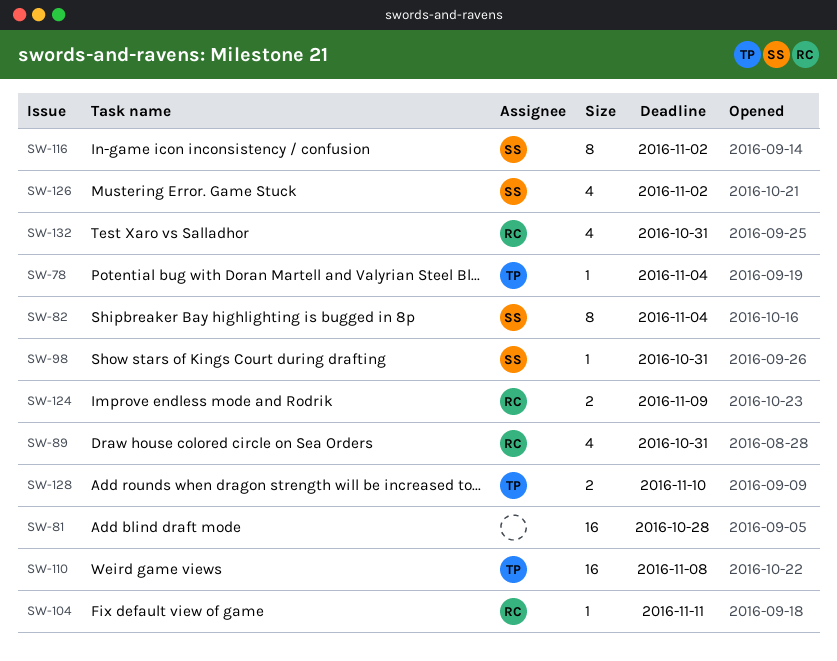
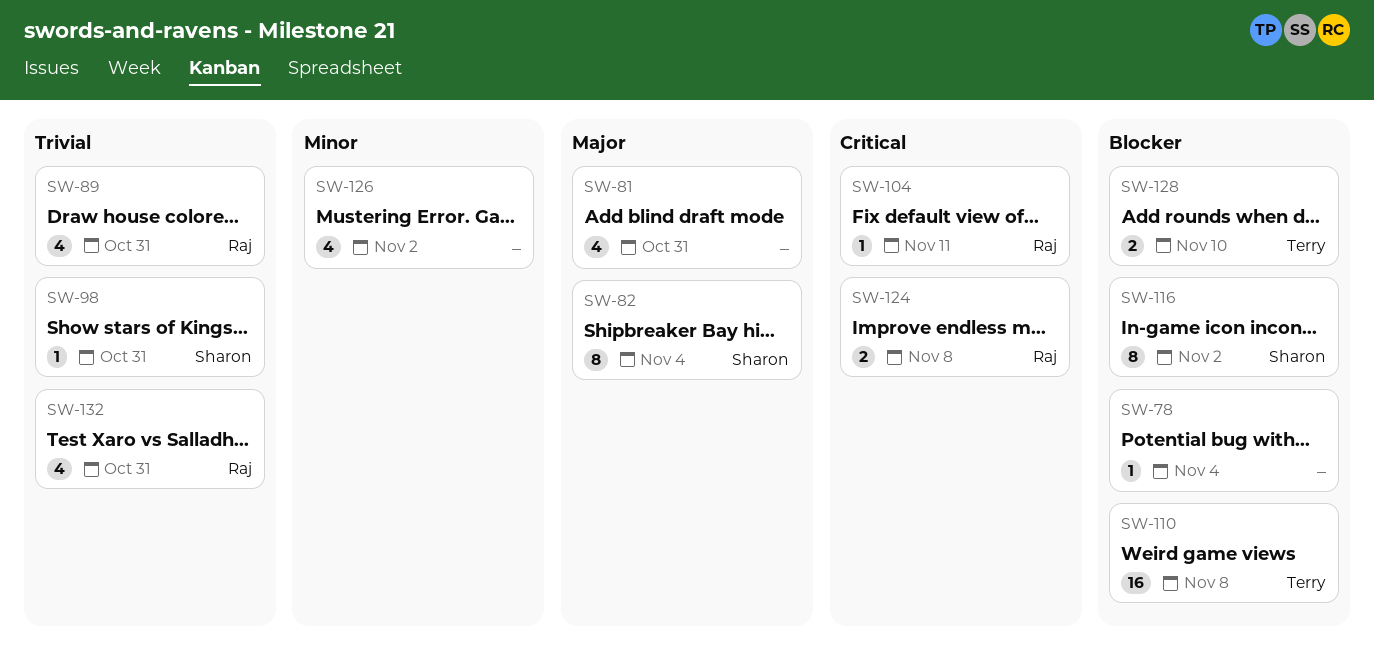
SW-78, owner: Terry -> none
SW-81, estimate: 16 -> 4
SW-81, due: Oct 28 -> Oct 31
SW-124, due: Nov 9 -> Nov 8
SW-126, owner: Sharon -> none

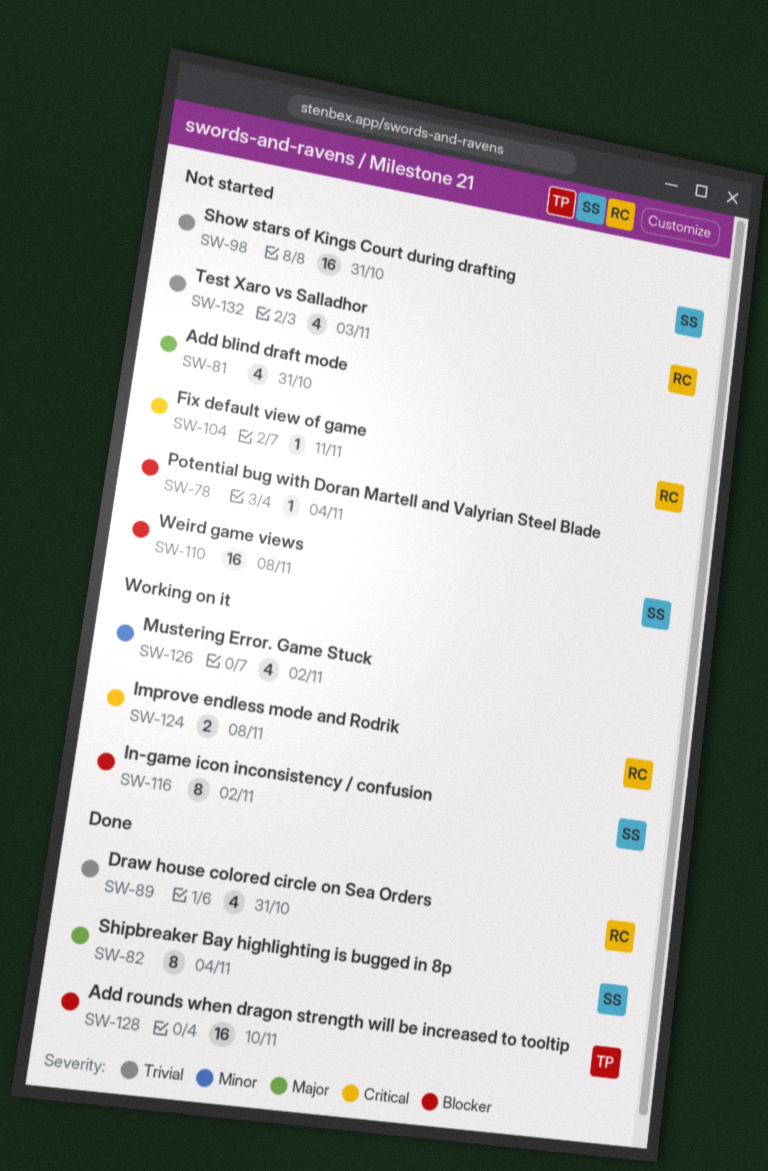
SW-98, estimate: 1 -> 16
SW-110, owner: Terry -> Sharon
SW-128, estimate: 2 -> 16
SW-132, due: Oct 31 -> Nov 3

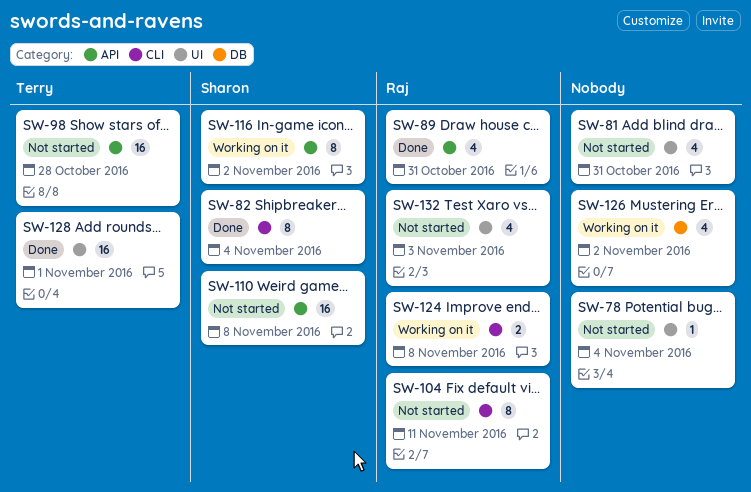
SW-98, owner: Sharon -> Terry
SW-98, due: Oct 31 -> Oct 28
SW-104, estimate: 1 -> 8
SW-128, due: Nov 10 -> Nov 1

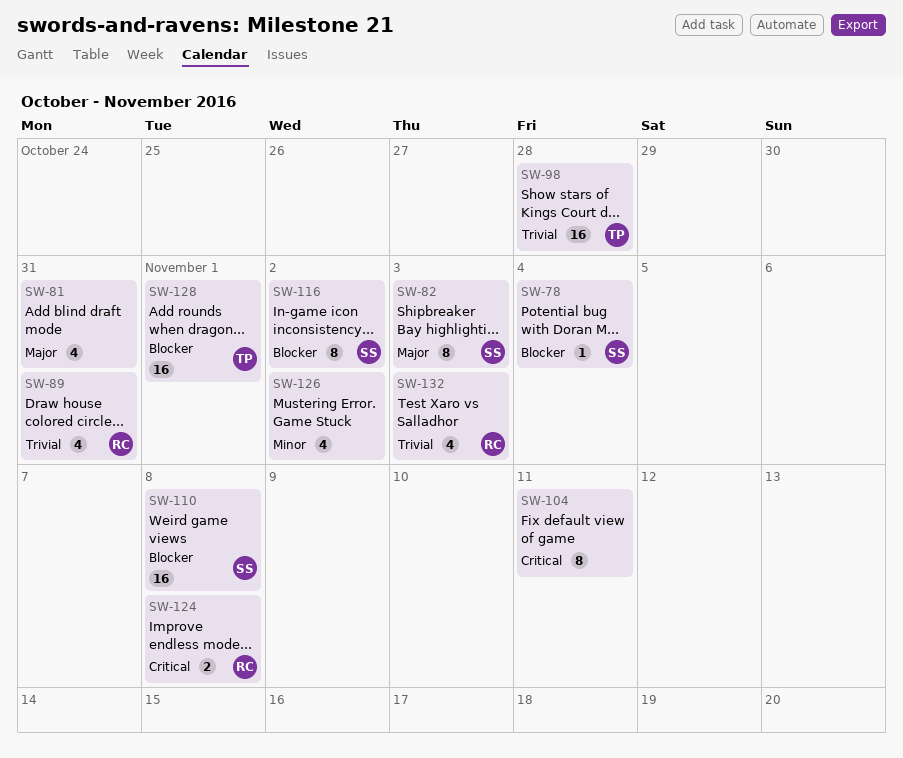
SW-78, owner: none -> Sharon
SW-82, due: Nov 4 -> Nov 3
SW-104, owner: Raj -> none

